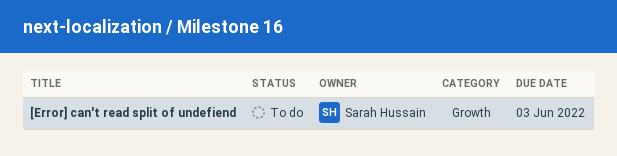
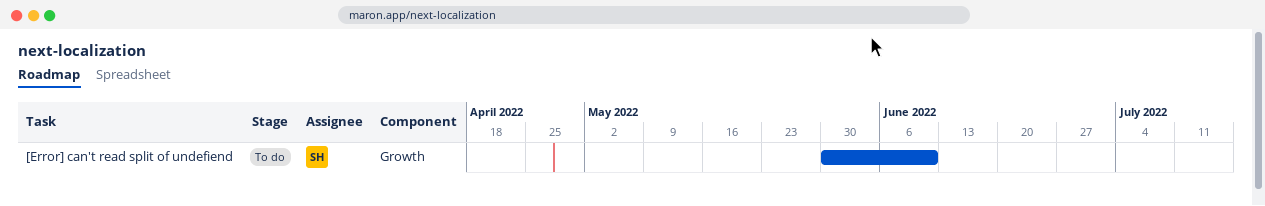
[Error] can't read split of undefiend, due: Jun 3 -> Jun 10

